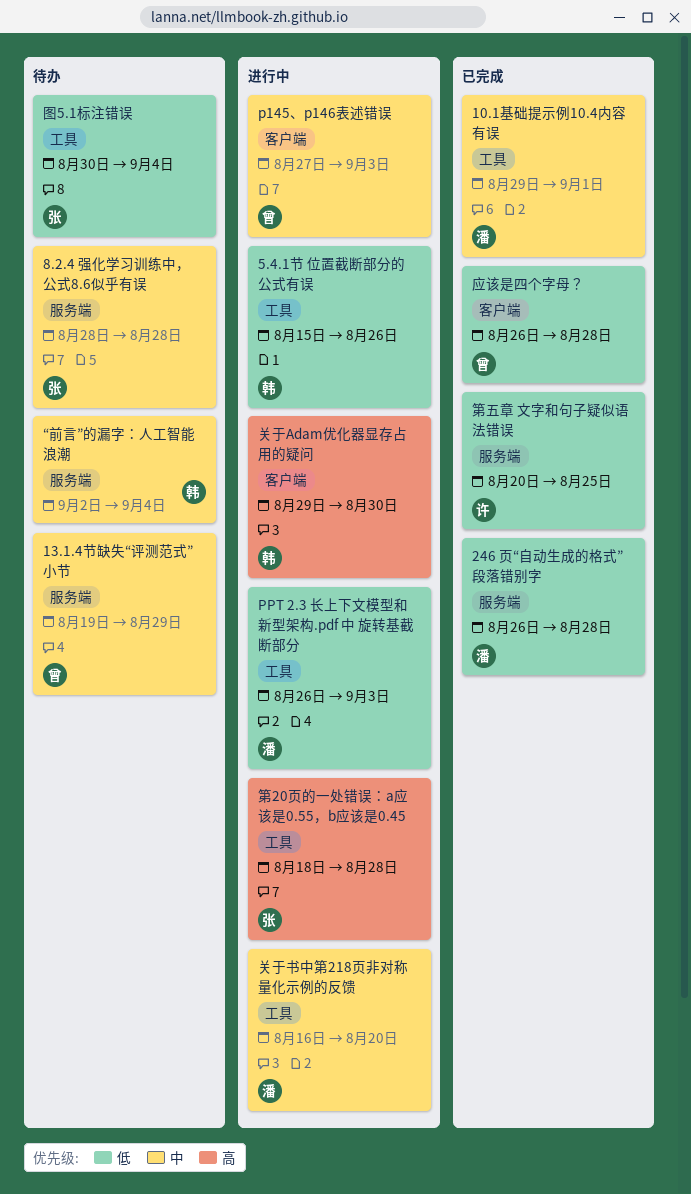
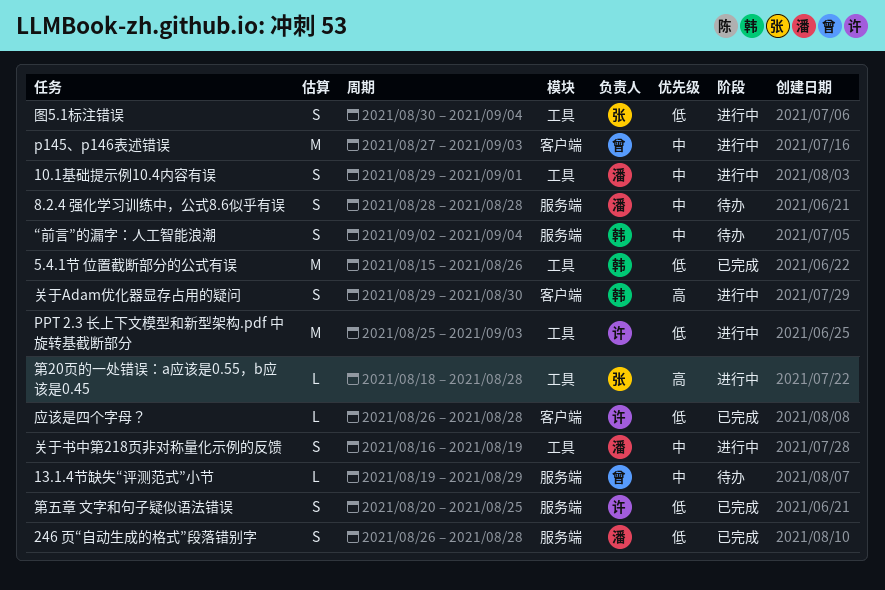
10.1基础提示例10.4内容有误, status: 已完成 -> 进行中
5.4.1节 位置截断部分的公式有误, status: 进行中 -> 已完成
8.2.4 强化学习训练中，公式8.6似乎有误, owner: 张 -> 潘
PPT 2.3 长上下文模型和新型架构.pdf 中 旋转基截断部分, owner: 潘 -> 许
PPT 2.3 长上下文模型和新型架构.pdf 中 旋转基截断部分, start: Aug 26 -> Aug 25
关于书中第218页非对称量化示例的反馈, due: Aug 20 -> Aug 19
图5.1标注错误, status: 待办 -> 进行中
应该是四个字母？, owner: 曾 -> 许

